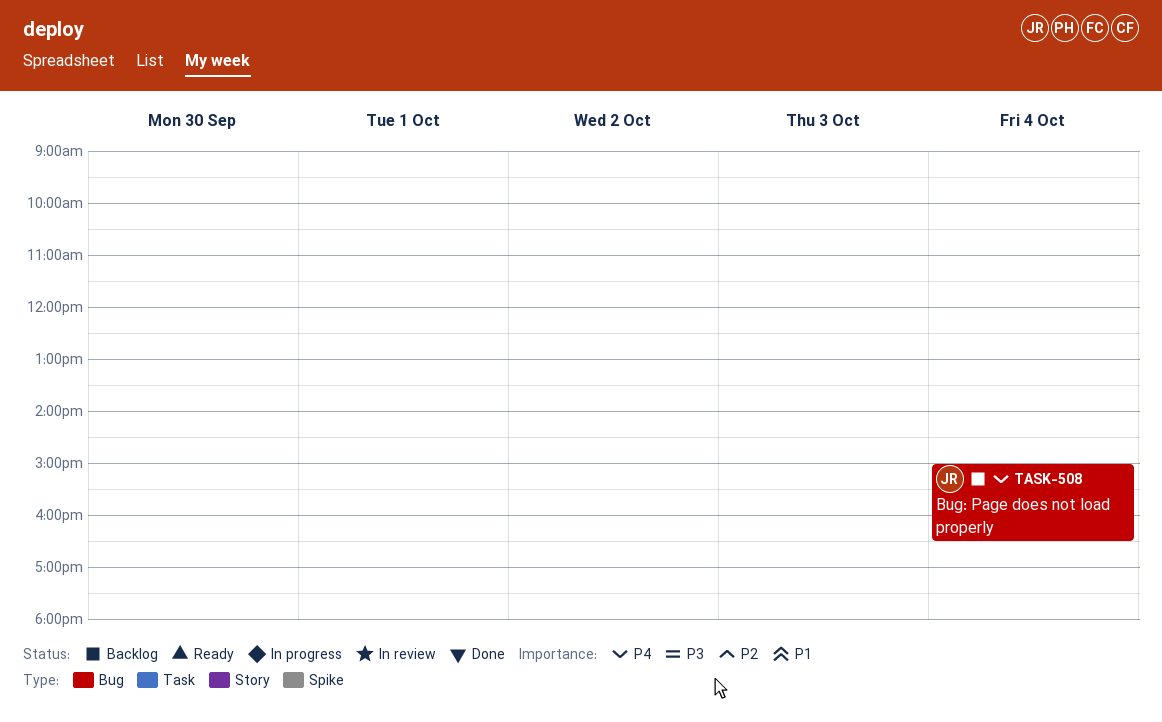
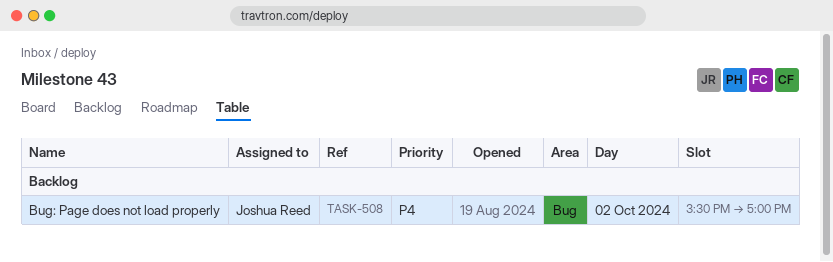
TASK-508, day: Oct 4 -> Oct 2
TASK-508, begins: 15:00 -> 15:30
TASK-508, ends: 16:30 -> 17:00

